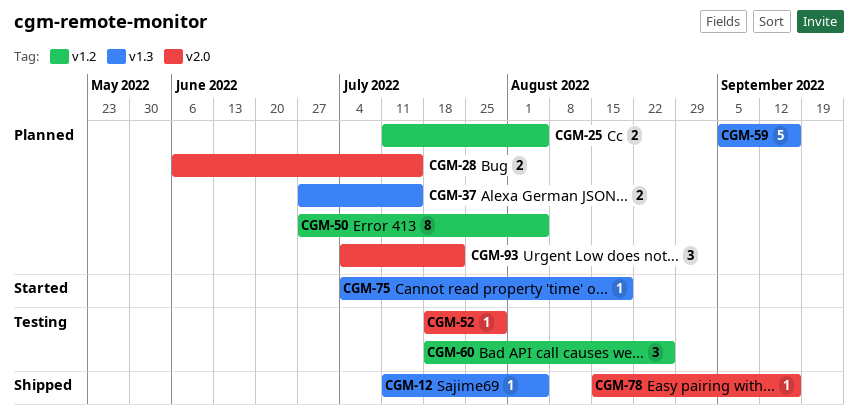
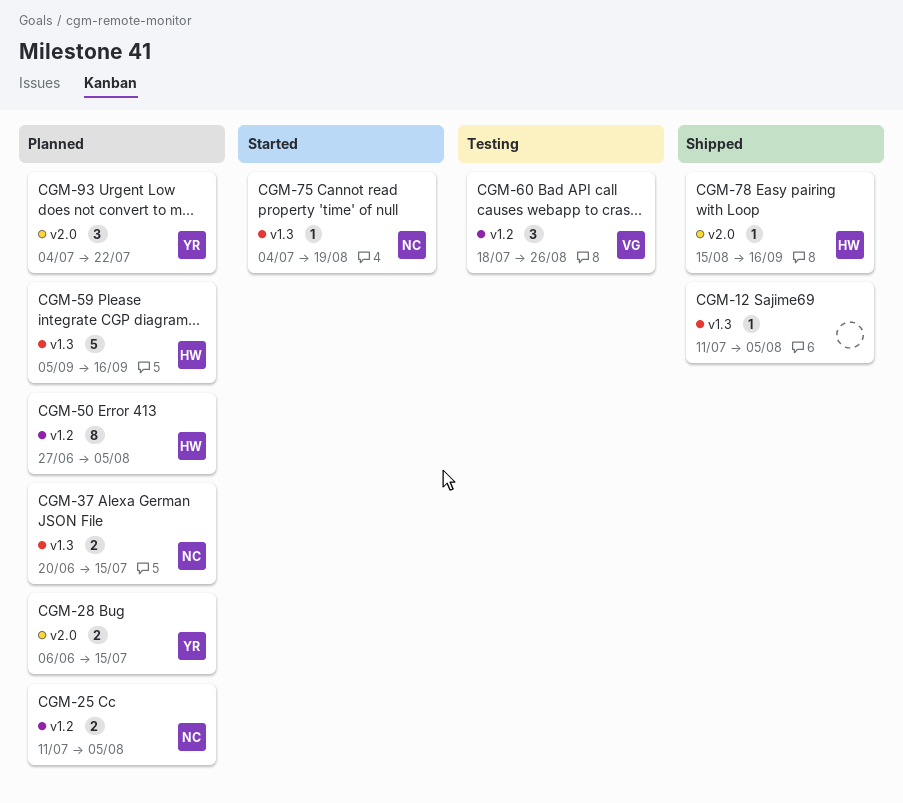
CGM-37, start: Jun 27 -> Jun 20
CGM-52: present -> none

